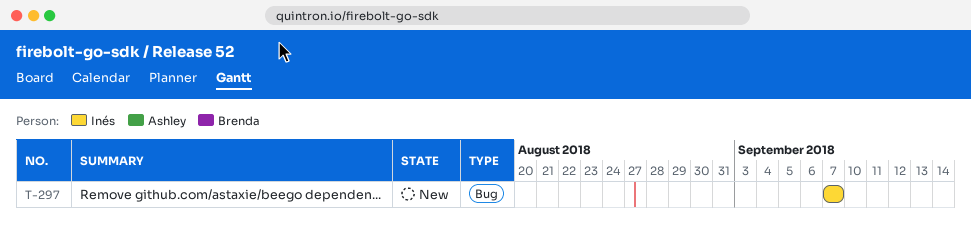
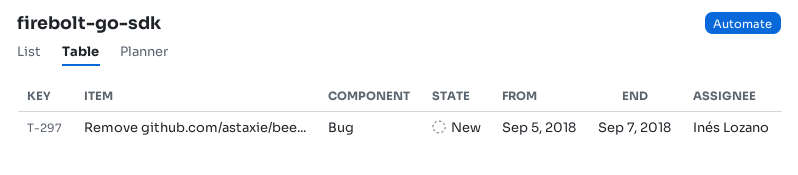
T-297, start: Sep 7 -> Sep 5

